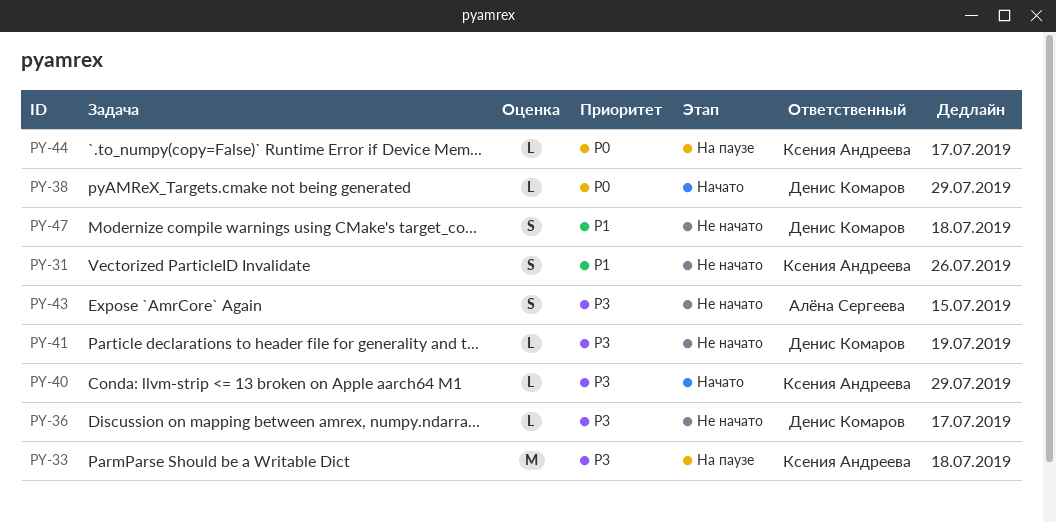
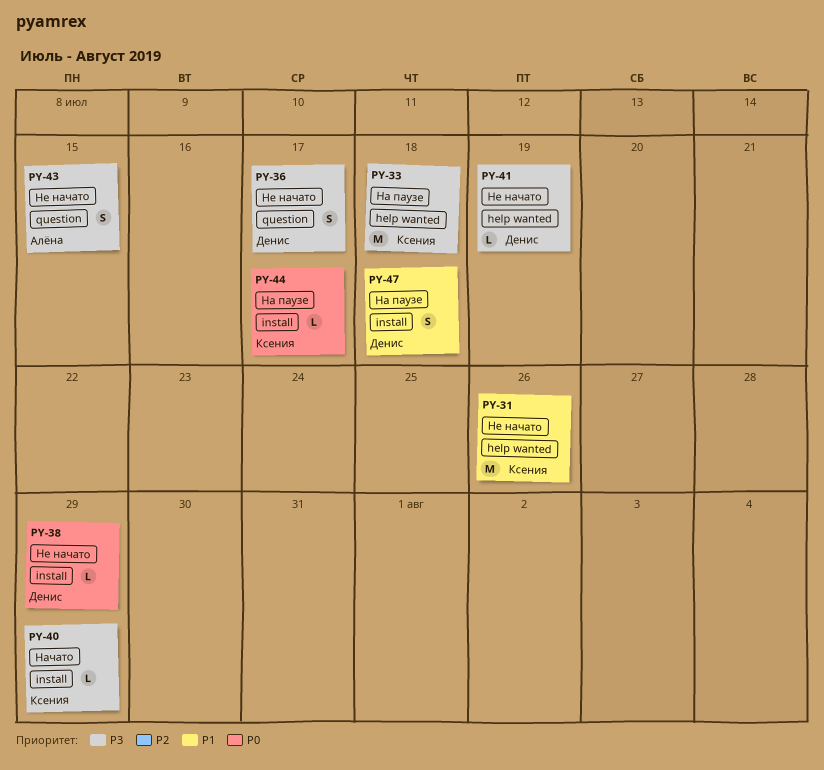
PY-31, estimate: S -> M
PY-36, estimate: L -> S
PY-38, status: Начато -> Не начато
PY-47, status: Не начато -> На паузе

